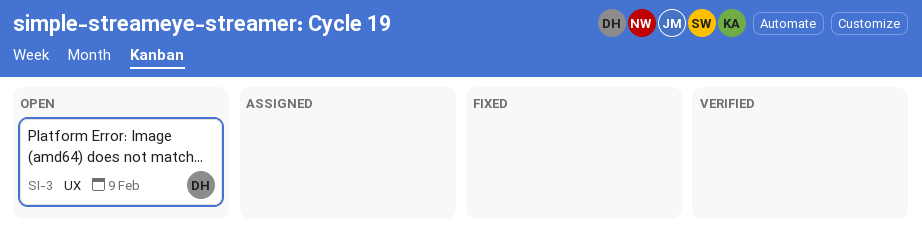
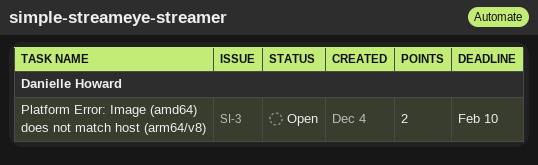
SI-3, due: Feb 9 -> Feb 10

